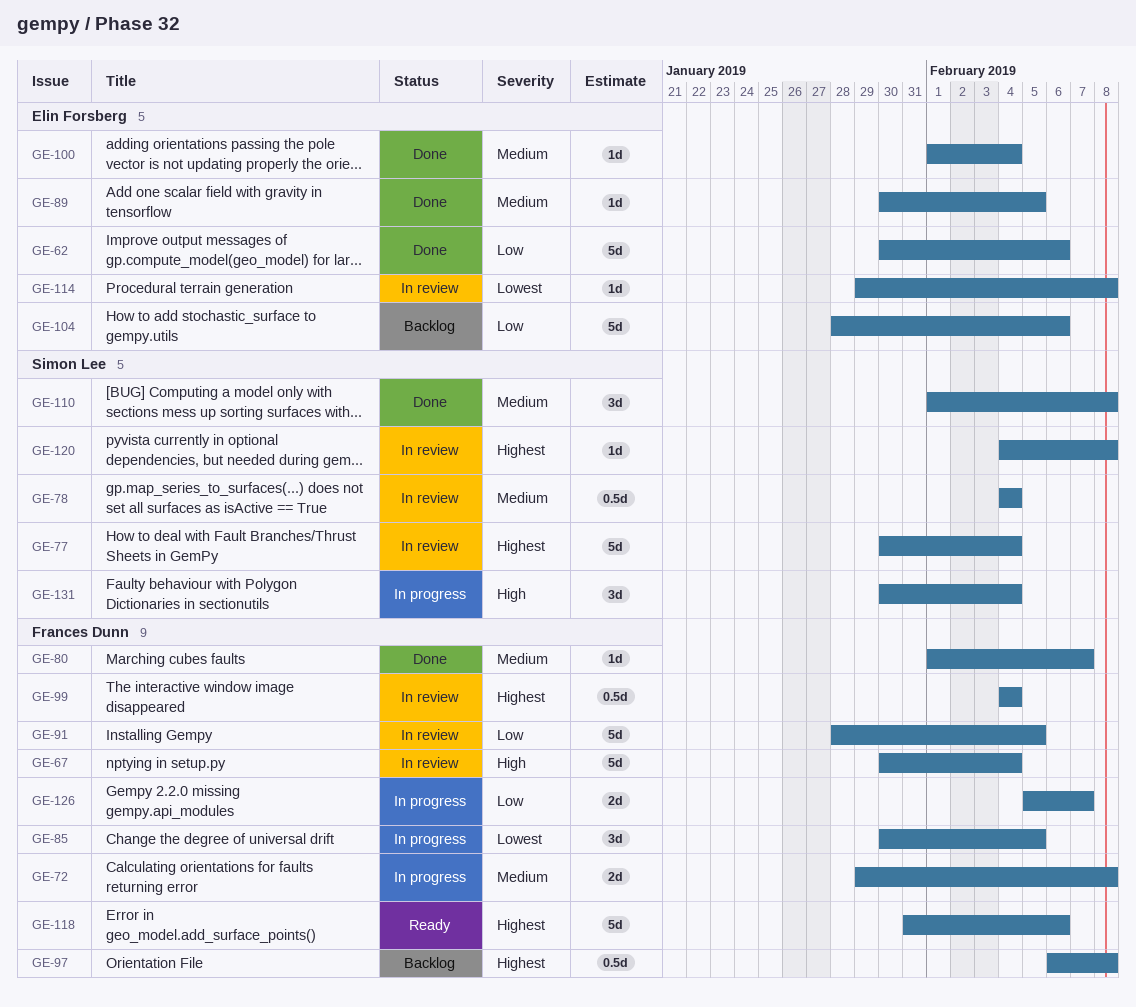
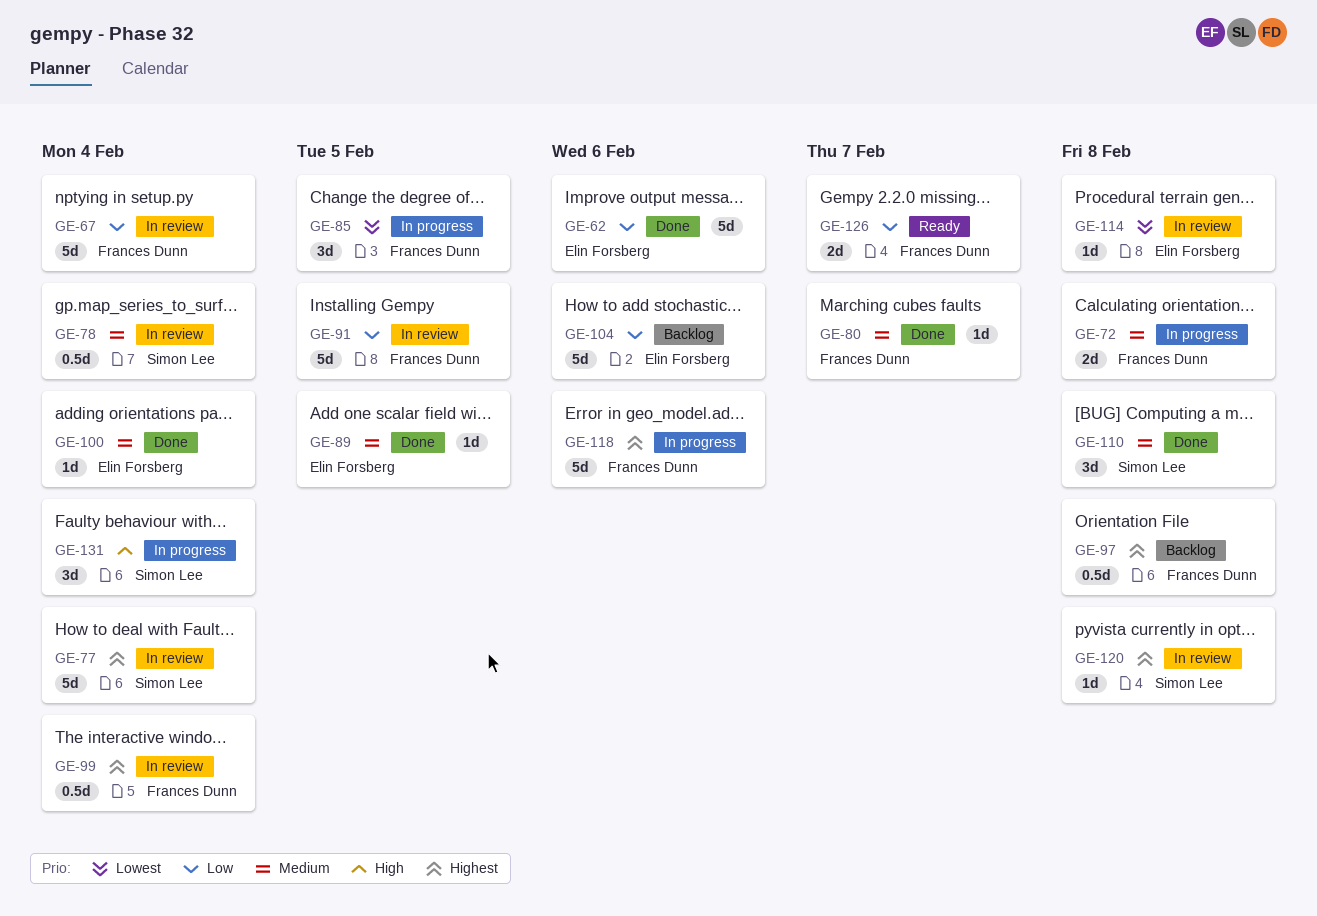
GE-67, priority: High -> Low
GE-118, status: Ready -> In progress
GE-126, status: In progress -> Ready

